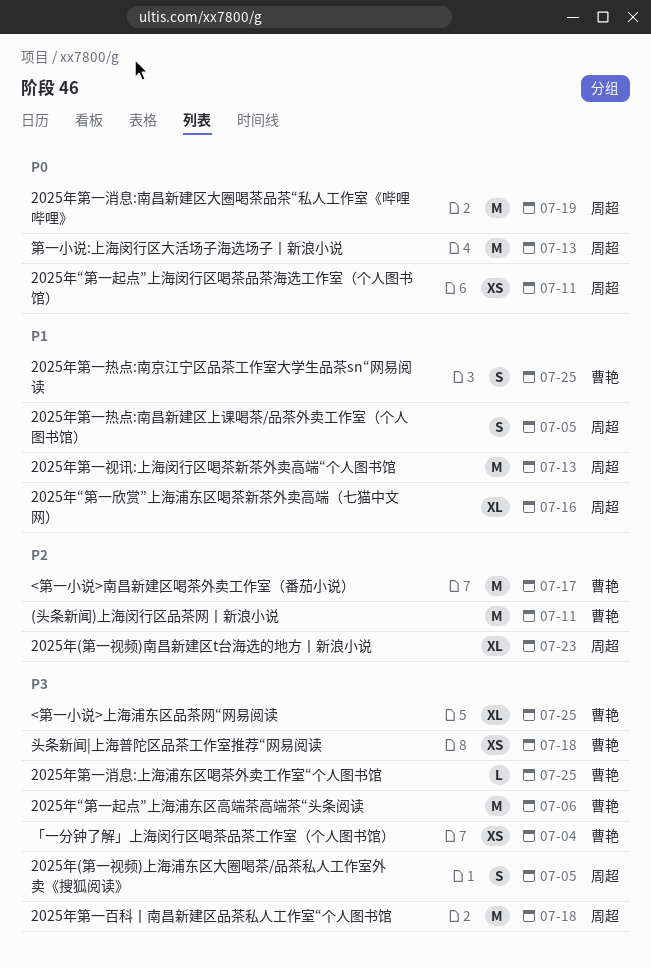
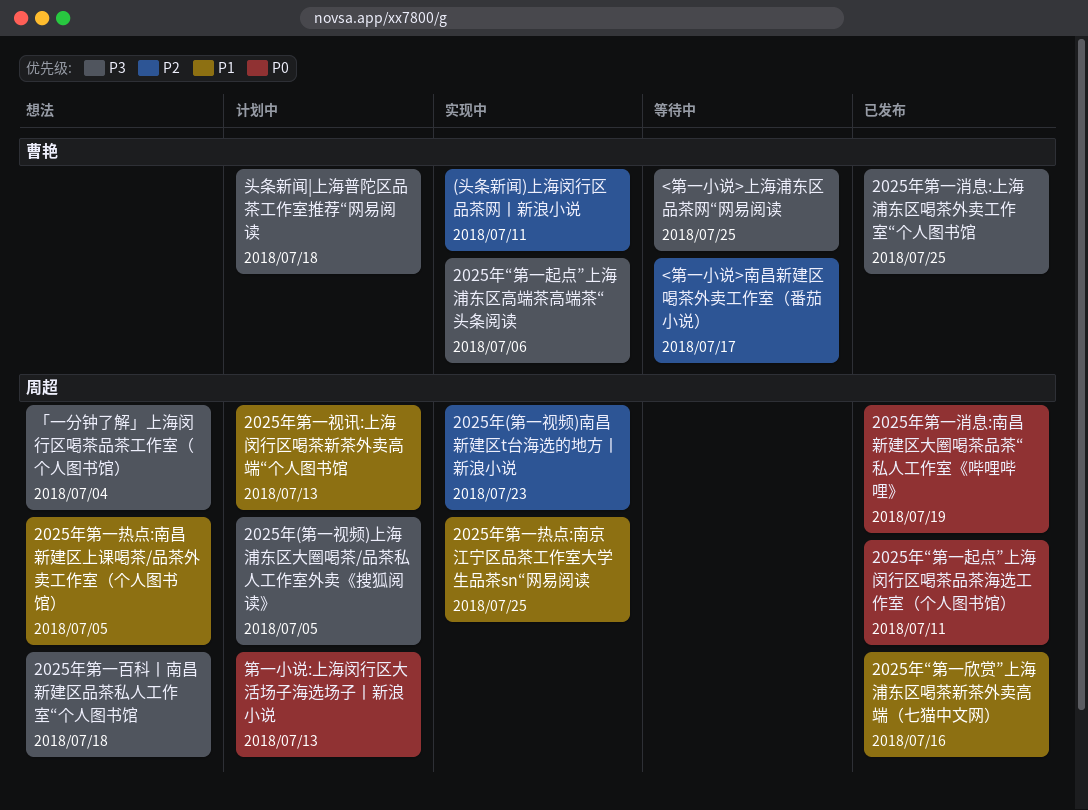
2025年第一热点:南京江宁区品茶工作室大学生品茶sn“网易阅读, owner: 曹艳 -> 周超
「一分钟了解」上海闵行区喝茶品茶工作室（个人图书馆）, owner: 曹艳 -> 周超

